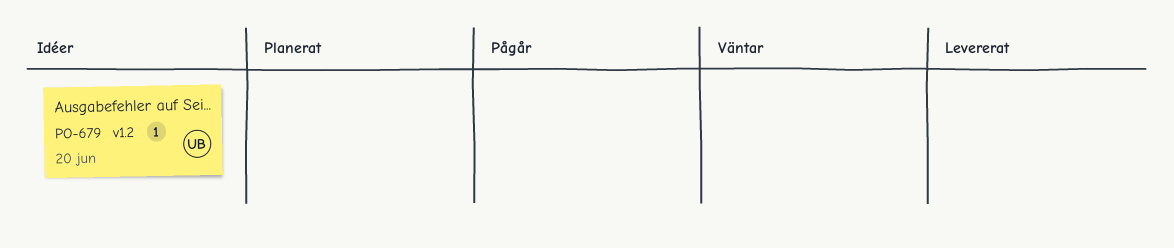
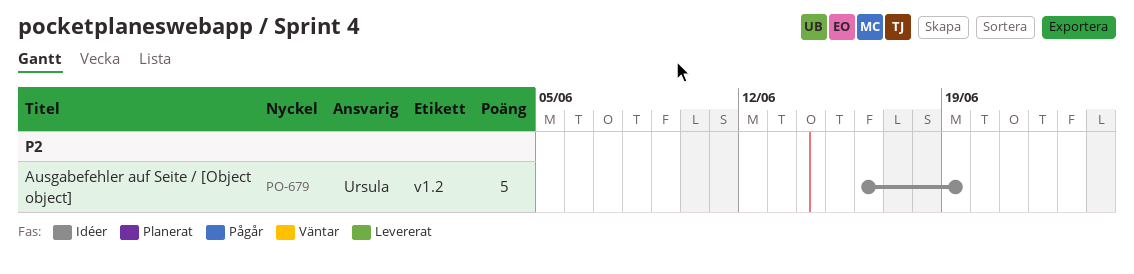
PO-679, estimate: 1 -> 5
PO-679, due: Jun 20 -> Jun 19

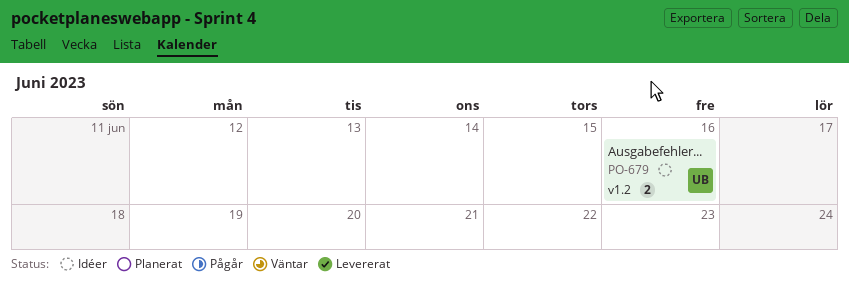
PO-679, estimate: 5 -> 2
PO-679, due: Jun 19 -> Jun 16

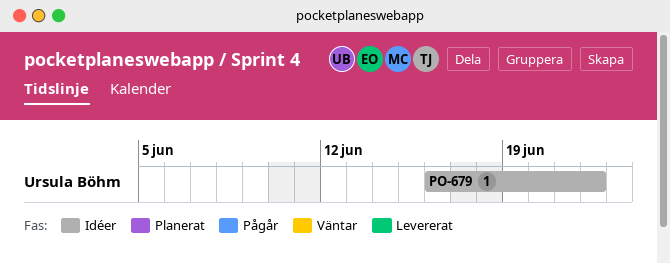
PO-679, estimate: 2 -> 1
PO-679, due: Jun 16 -> Jun 22

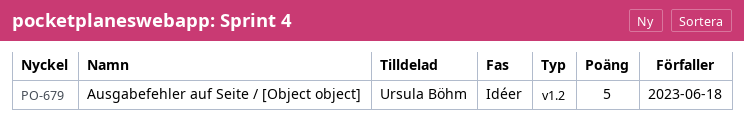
PO-679, estimate: 1 -> 5
PO-679, due: Jun 22 -> Jun 18

